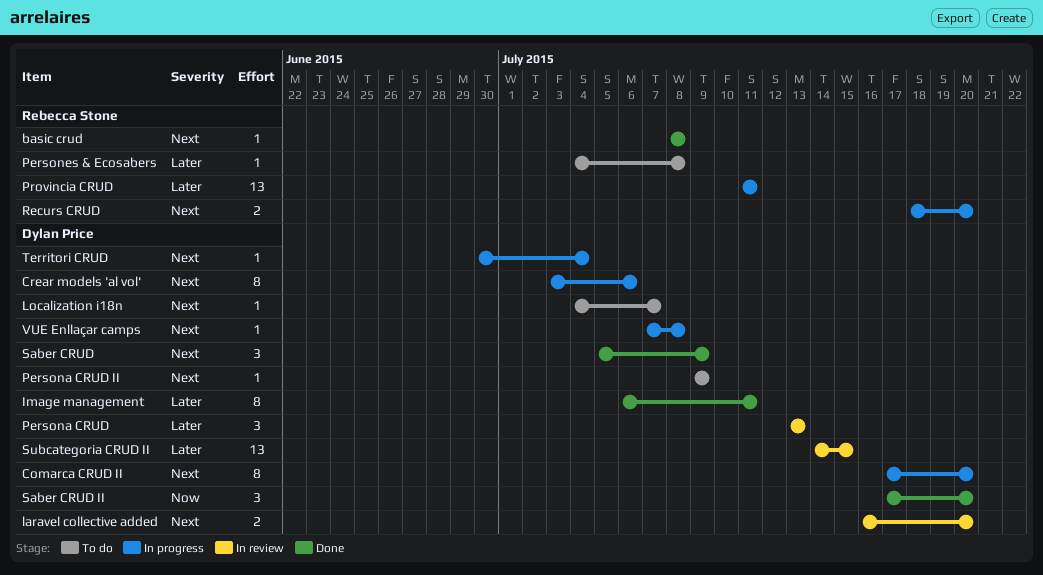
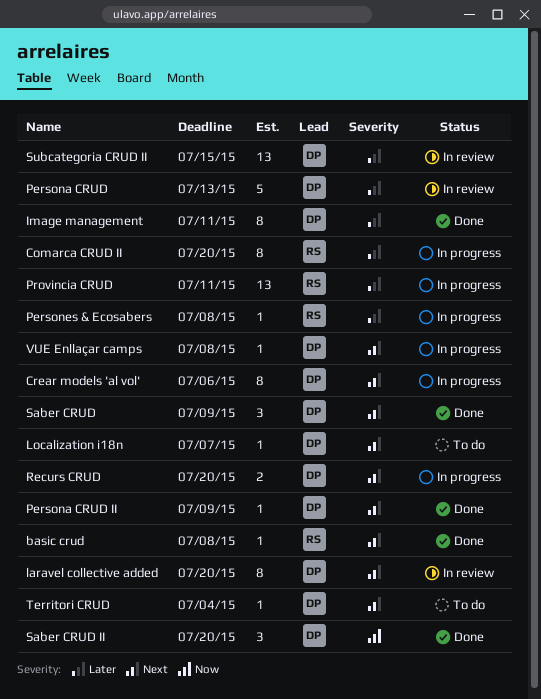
Comarca CRUD II, owner: Dylan Price -> Rebecca Stone
Comarca CRUD II, priority: Next -> Later
laravel collective added, estimate: 2 -> 8
Persona CRUD, estimate: 3 -> 5
Persona CRUD II, status: To do -> Done
Persones & Ecosabers, status: To do -> In progress
Recurs CRUD, owner: Rebecca Stone -> Dylan Price
Territori CRUD, status: In progress -> To do

